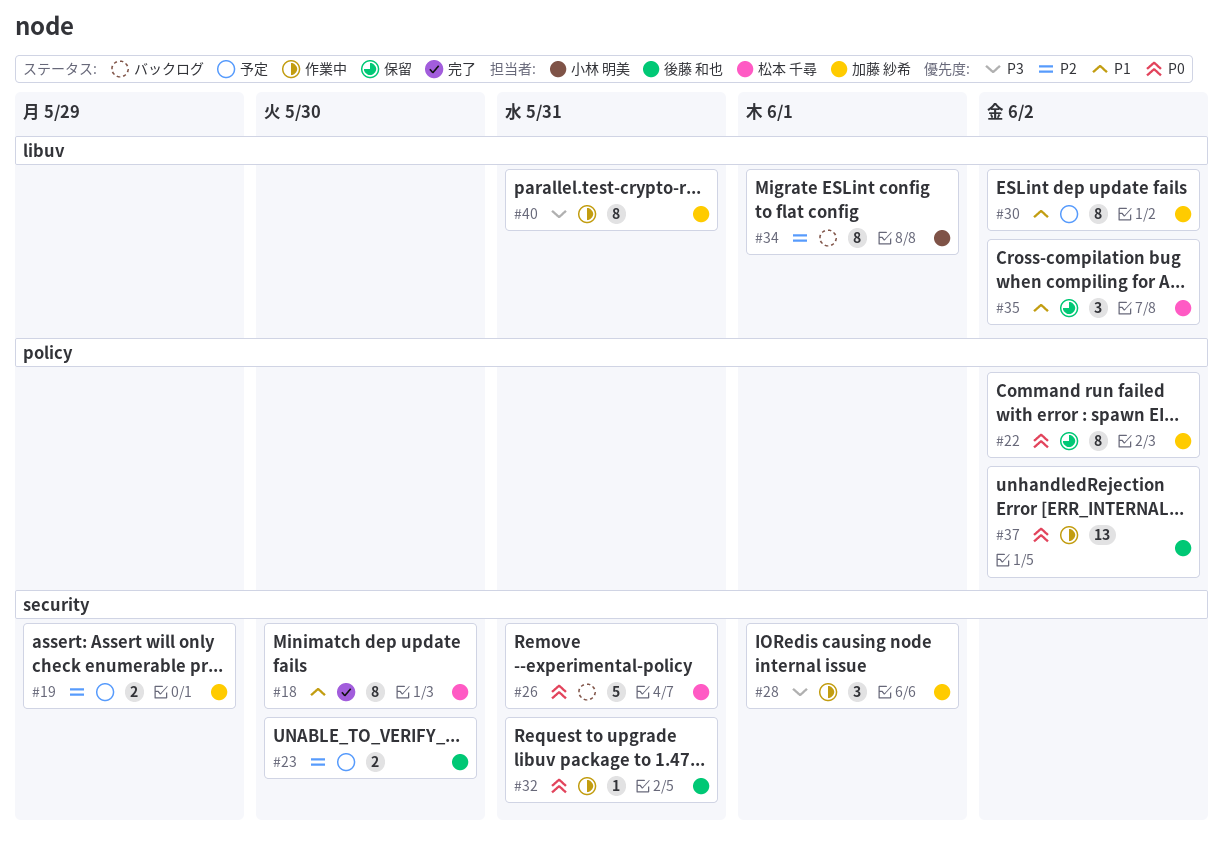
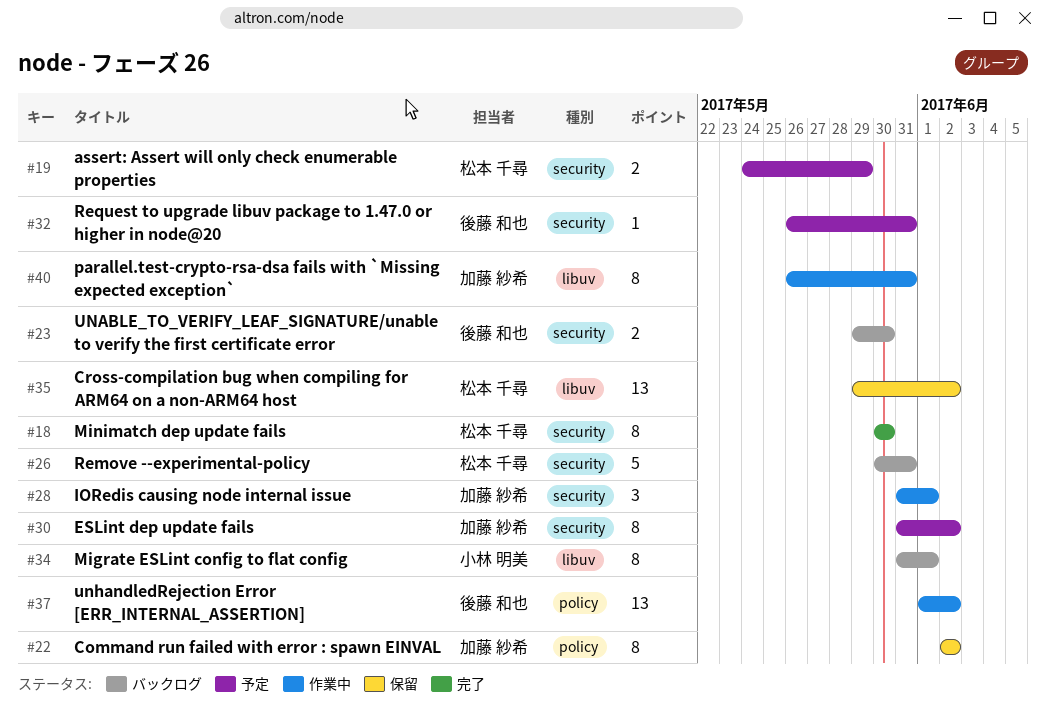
#19, owner: 加藤 紗希 -> 松本 千尋
#23, status: 予定 -> バックログ
#30, label: libuv -> security
#32, status: 作業中 -> 予定
#35, estimate: 3 -> 13

